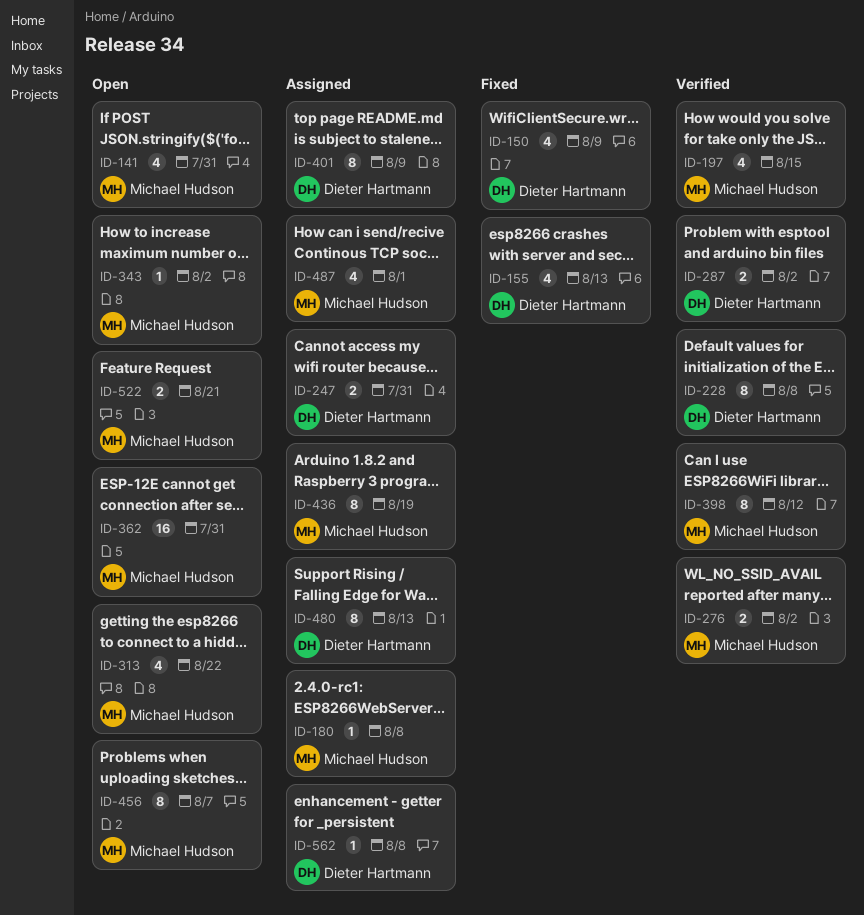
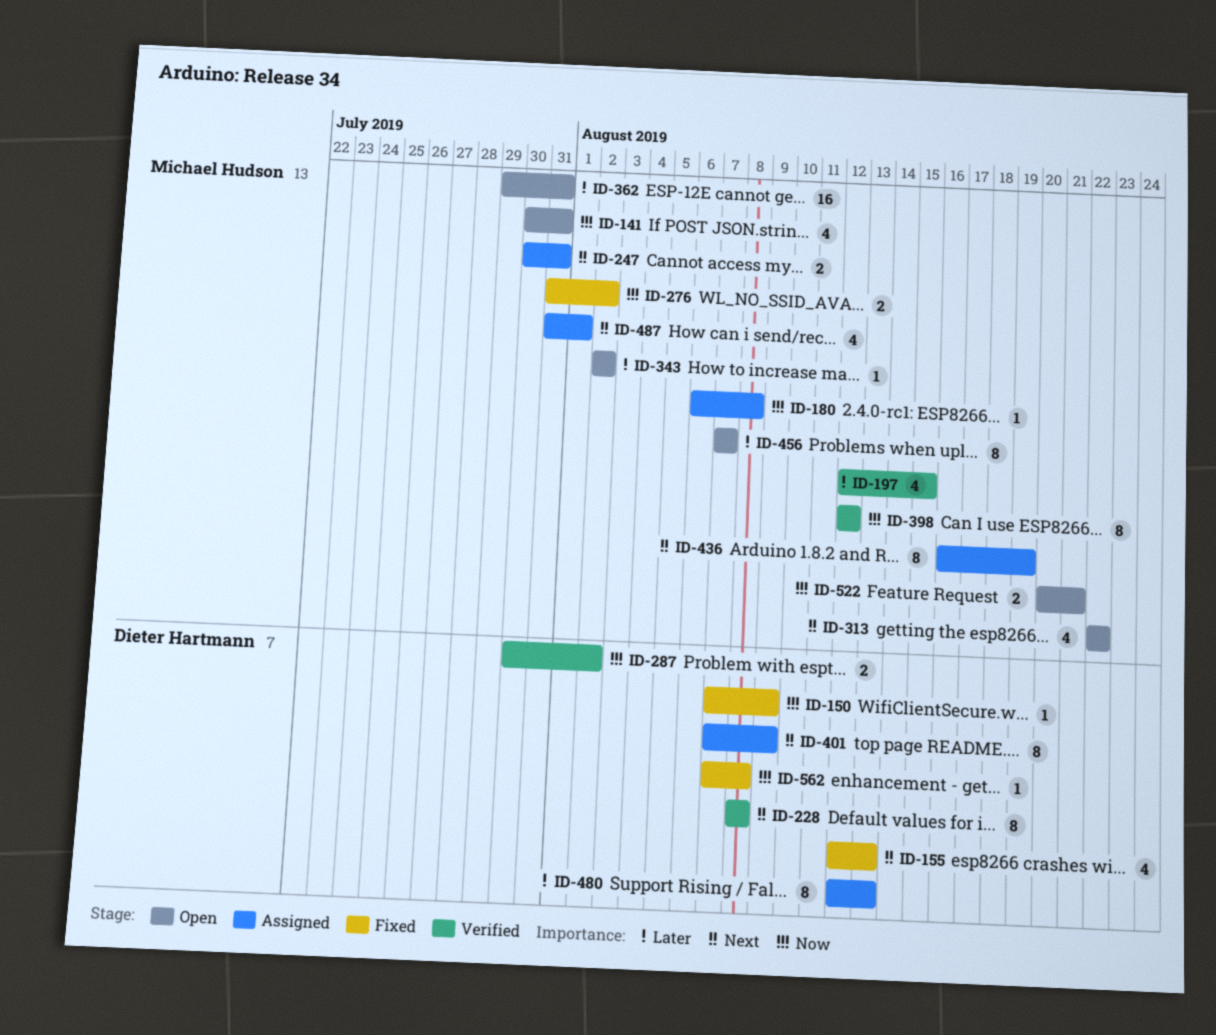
ID-150, estimate: 4 -> 1
ID-247, owner: Dieter Hartmann -> Michael Hudson
ID-276, status: Verified -> Fixed
ID-562, status: Assigned -> Fixed

